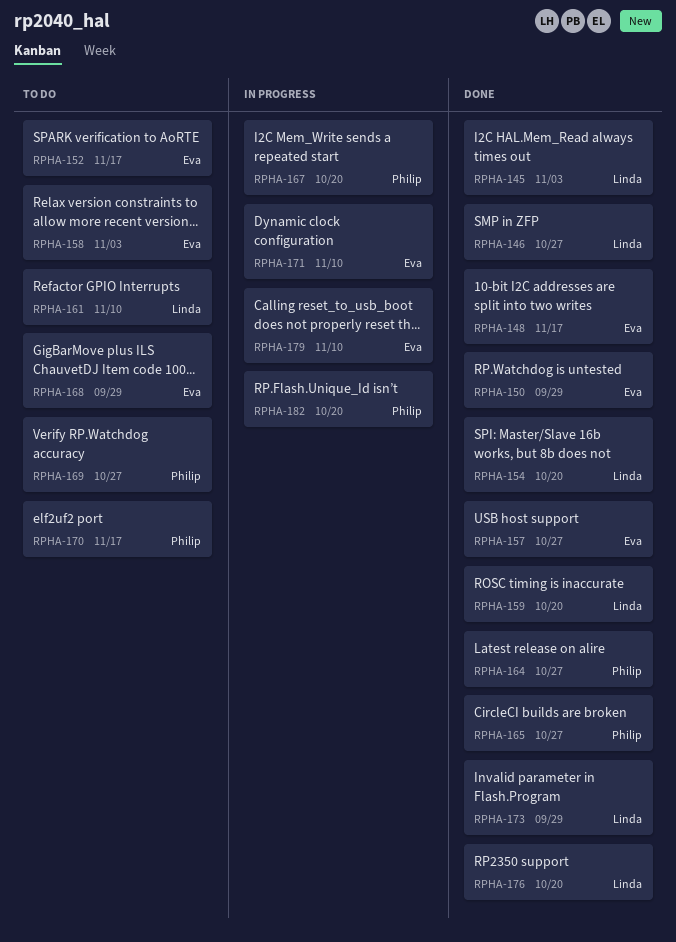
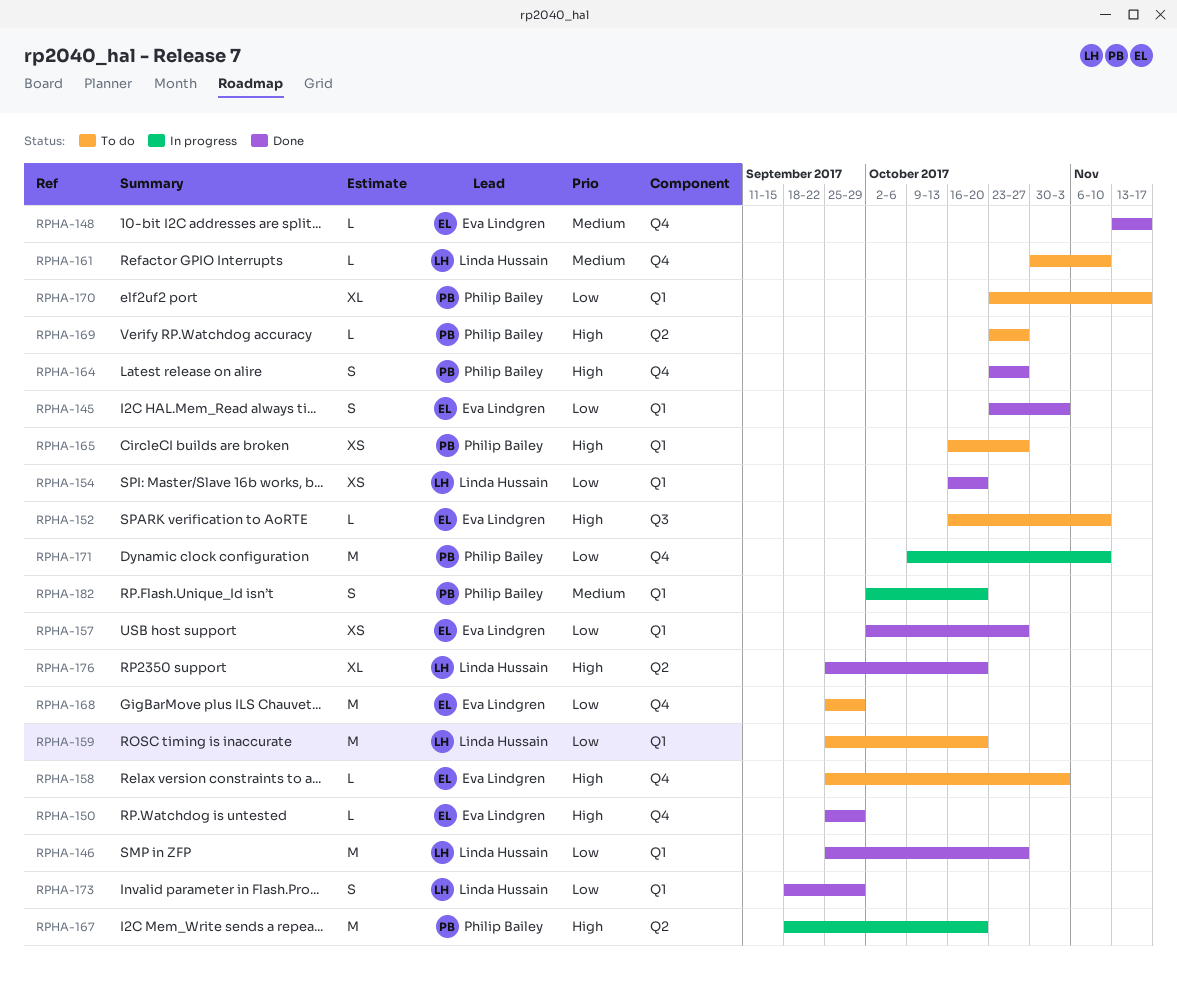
RPHA-145, owner: Linda Hussain -> Eva Lindgren
RPHA-152, due: Nov 17 -> Nov 10
RPHA-159, status: Done -> To do
RPHA-165, status: Done -> To do
RPHA-171, owner: Eva Lindgren -> Philip Bailey
RPHA-179: present -> none

